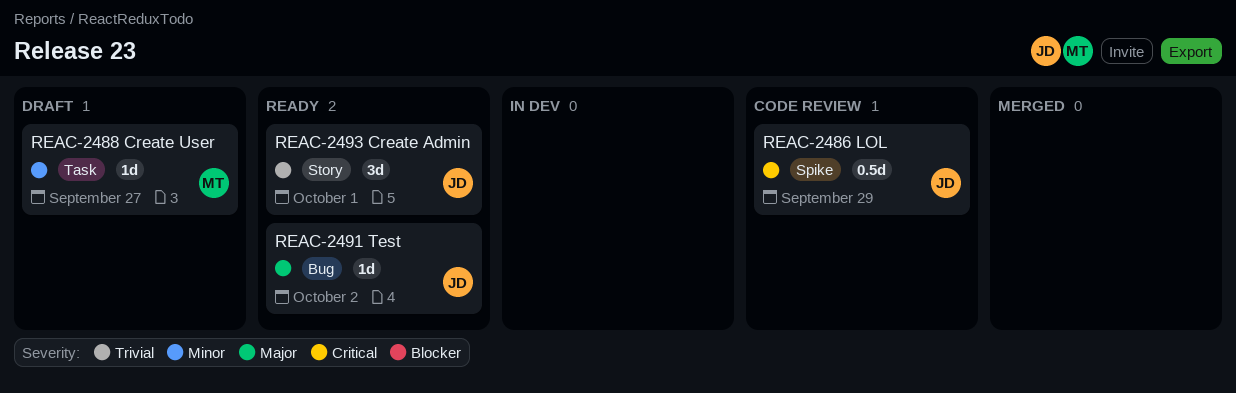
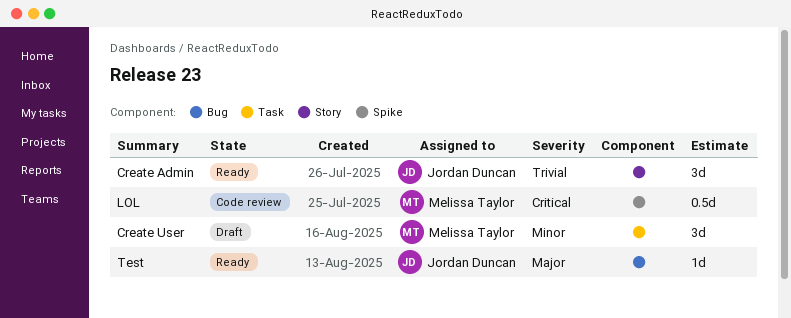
Create User, estimate: 1d -> 3d
LOL, owner: Jordan Duncan -> Melissa Taylor

